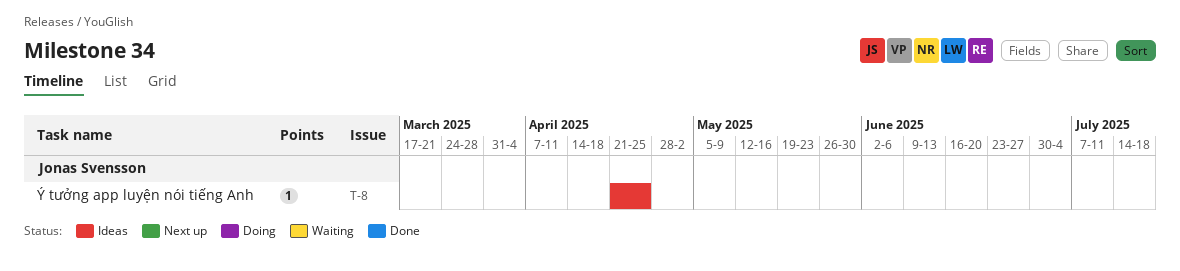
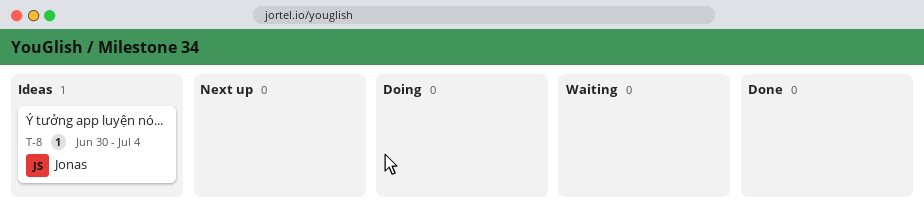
T-8, start: Apr 21 -> Jun 30
T-8, due: Apr 25 -> Jul 4

